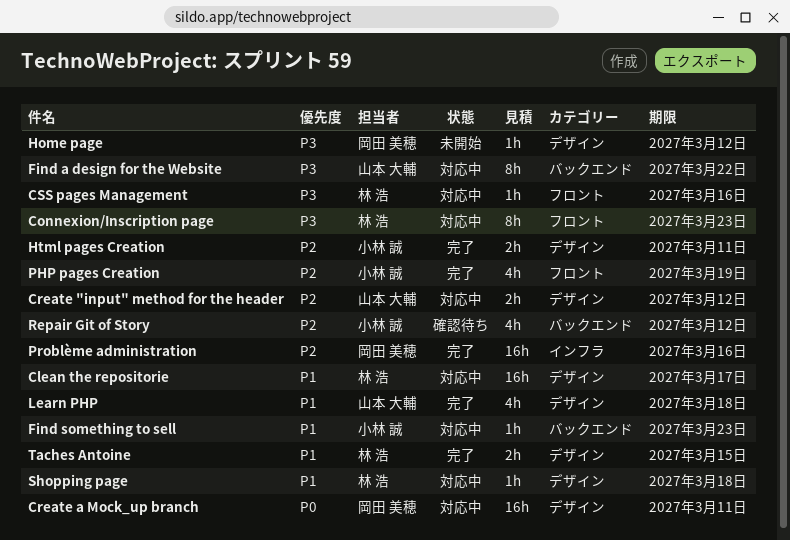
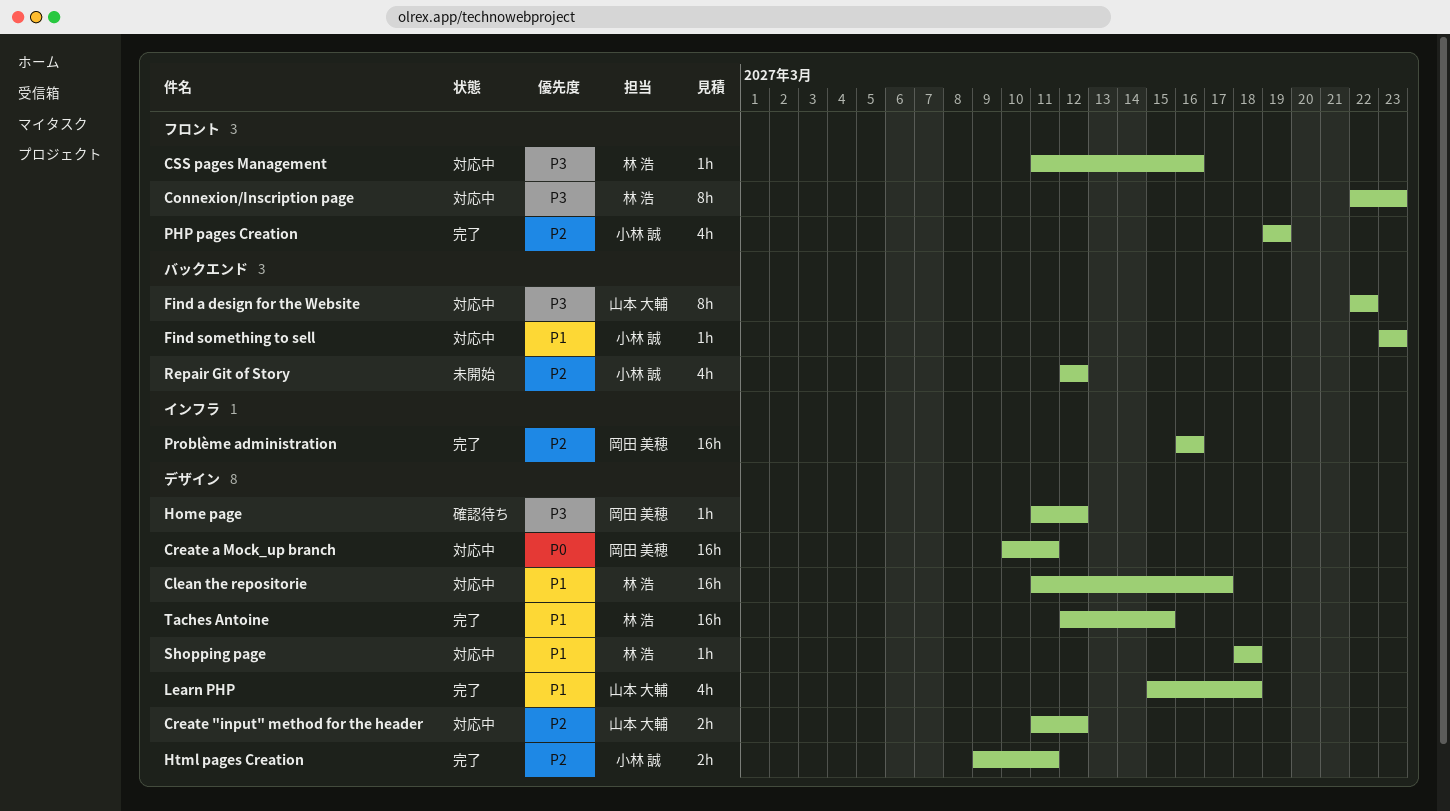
Home page, status: 未開始 -> 確認待ち
Repair Git of Story, status: 確認待ち -> 未開始
Taches Antoine, estimate: 2h -> 16h

